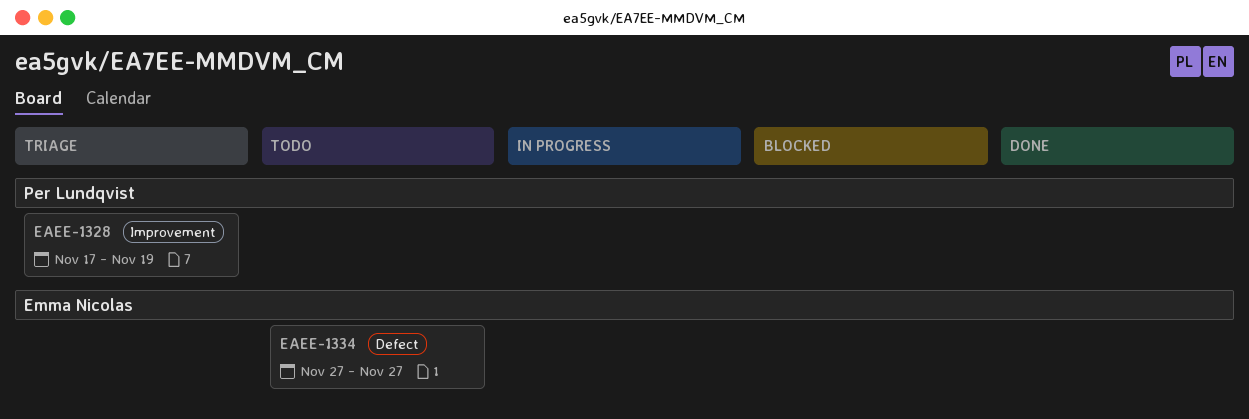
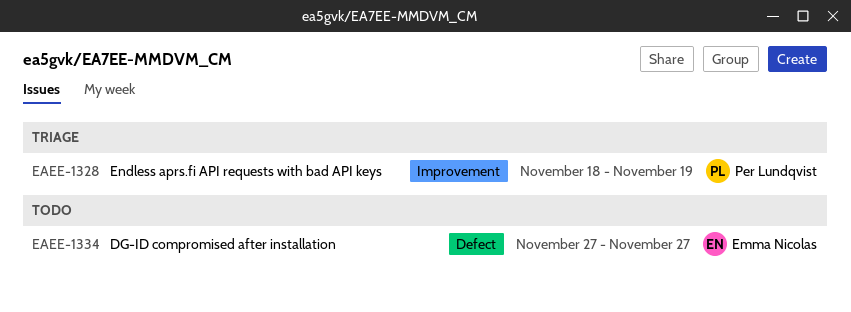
EAEE-1328, start: Nov 17 -> Nov 18

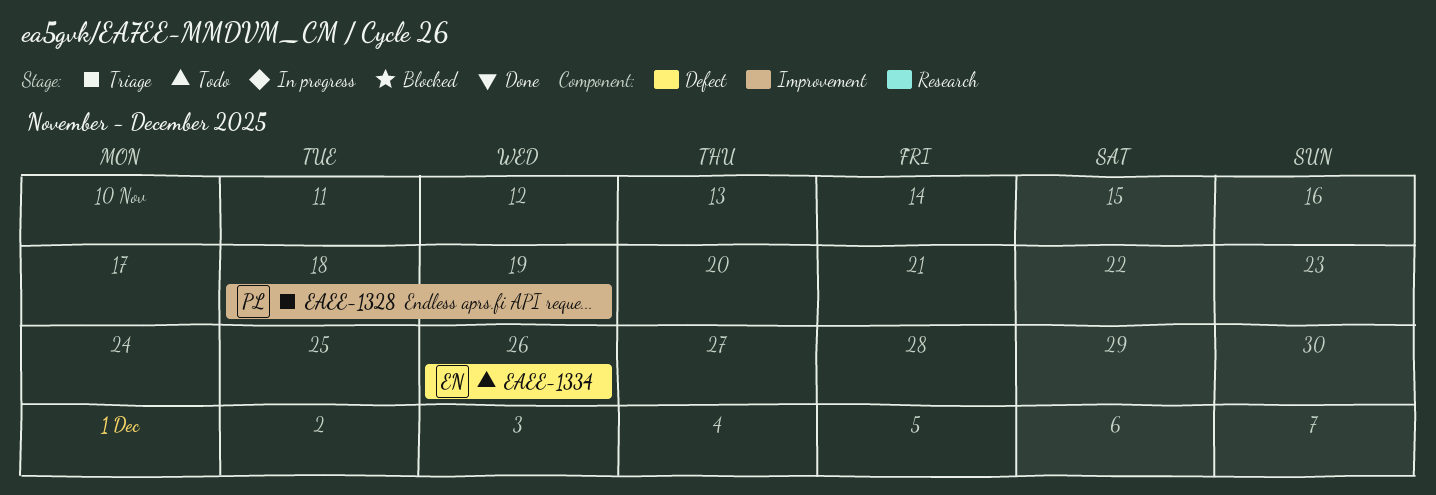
EAEE-1334, start: Nov 27 -> Nov 26
EAEE-1334, due: Nov 27 -> Nov 26

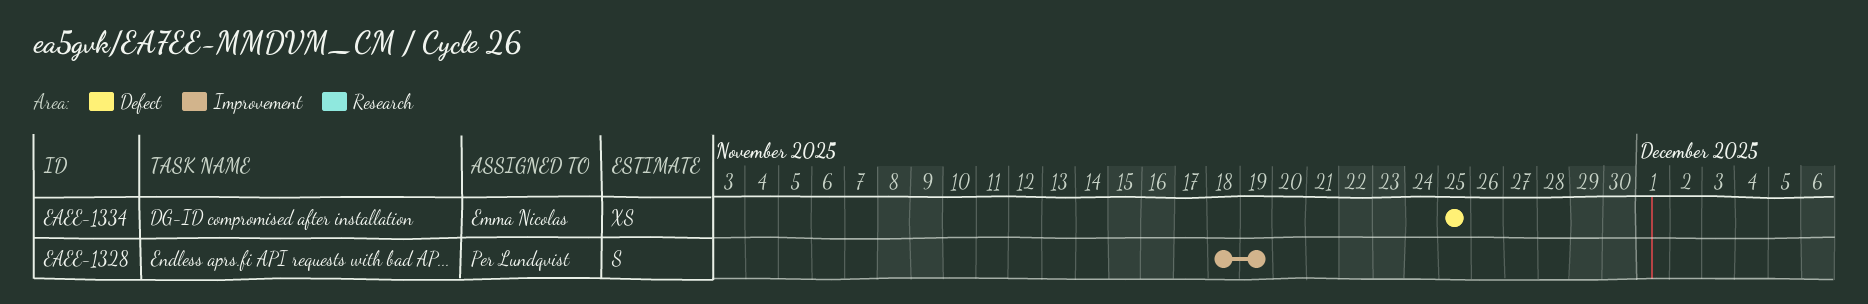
EAEE-1334, start: Nov 26 -> Nov 25
EAEE-1334, due: Nov 26 -> Nov 25

